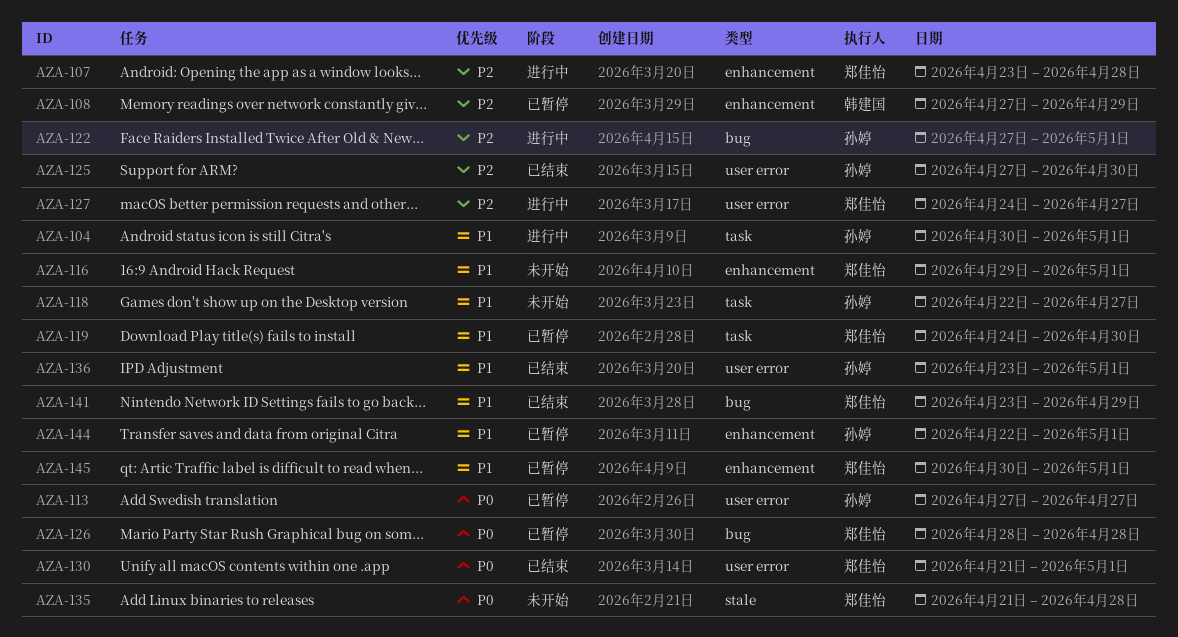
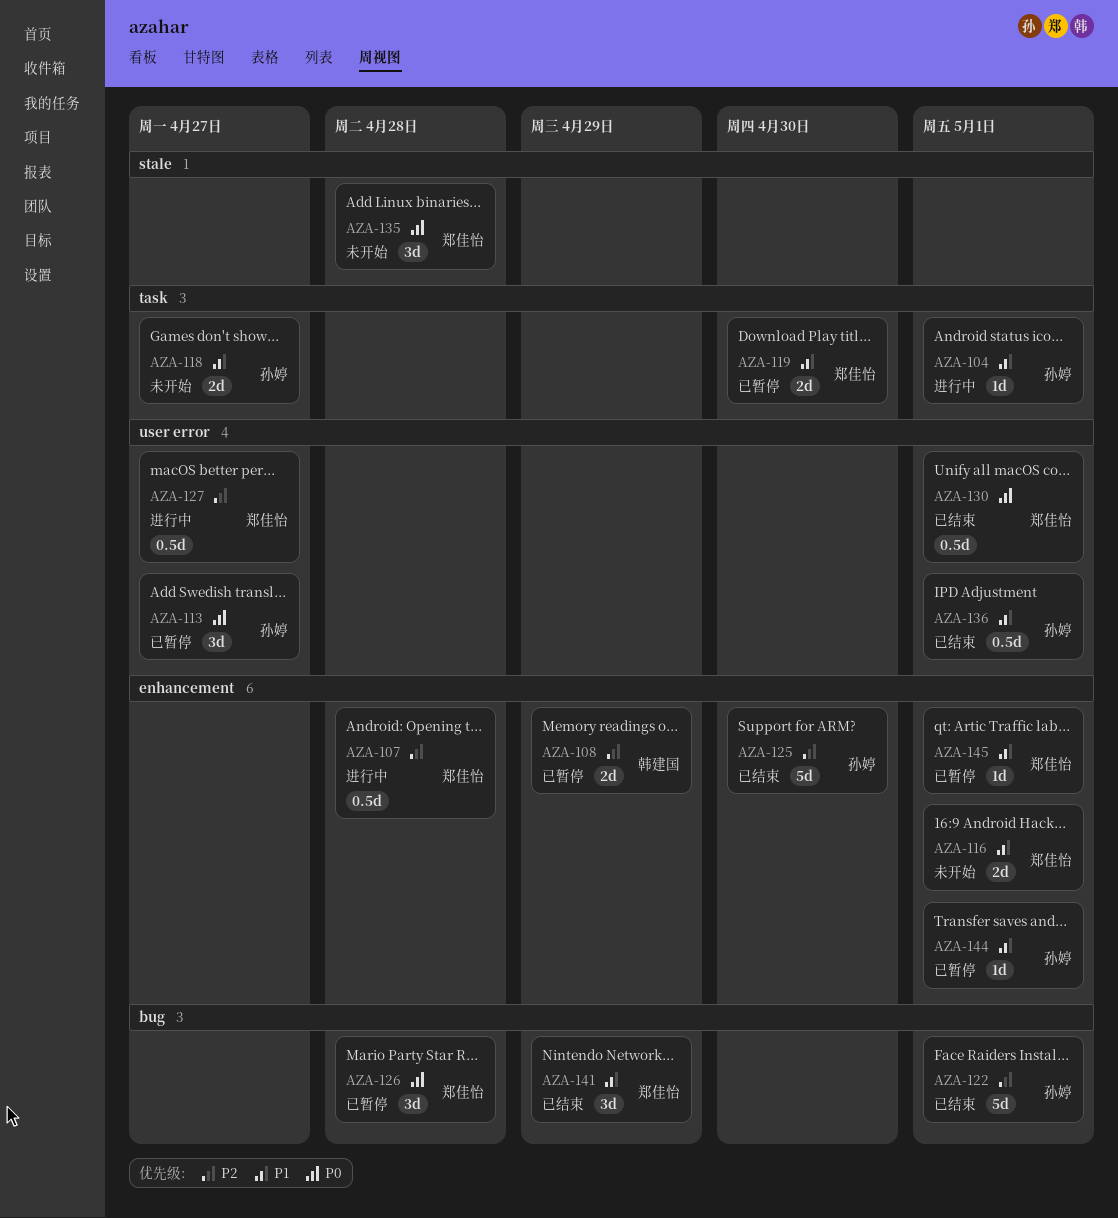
AZA-122, status: 进行中 -> 已结束
AZA-125, label: user error -> enhancement

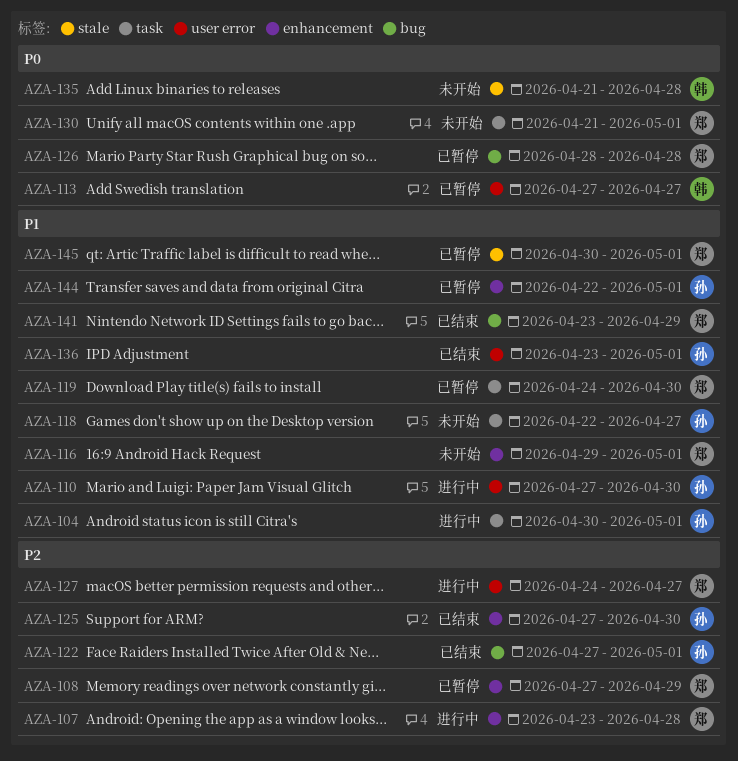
AZA-108, owner: 韩建国 -> 郑佳怡
AZA-110: none -> present
AZA-113, owner: 孙婷 -> 韩建国
AZA-130, status: 已结束 -> 未开始
AZA-130, label: user error -> task
AZA-135, owner: 郑佳怡 -> 韩建国
AZA-145, label: enhancement -> stale

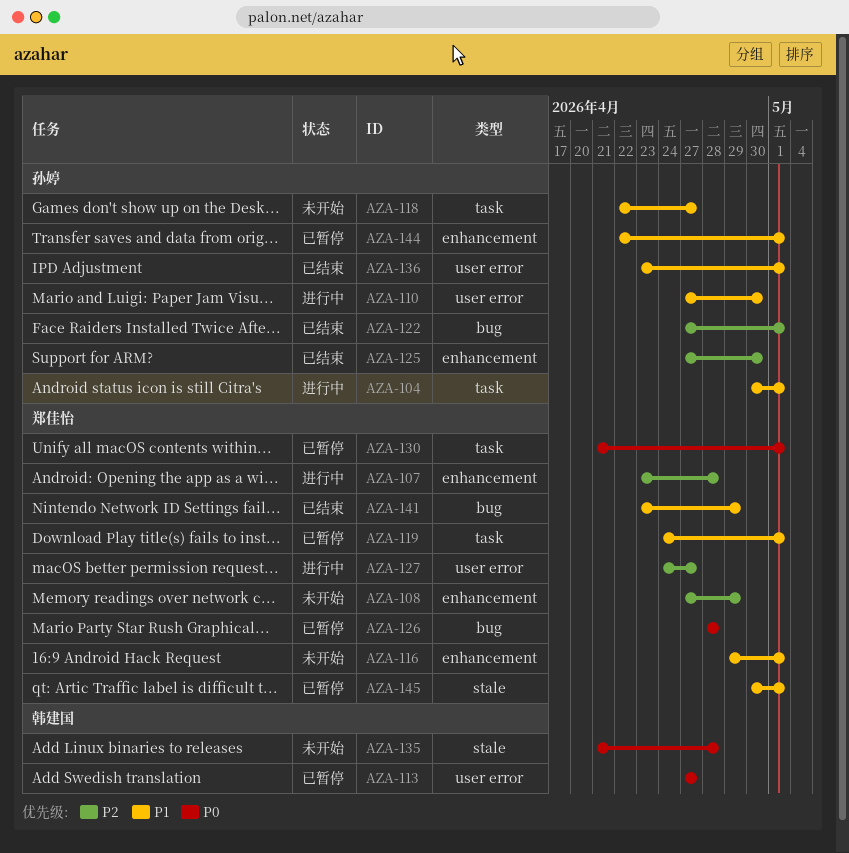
AZA-108, status: 已暂停 -> 未开始
AZA-119, due: Apr 30 -> May 1
AZA-130, status: 未开始 -> 已暂停

